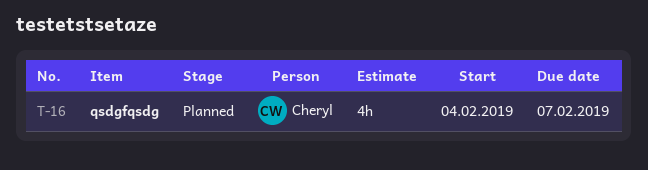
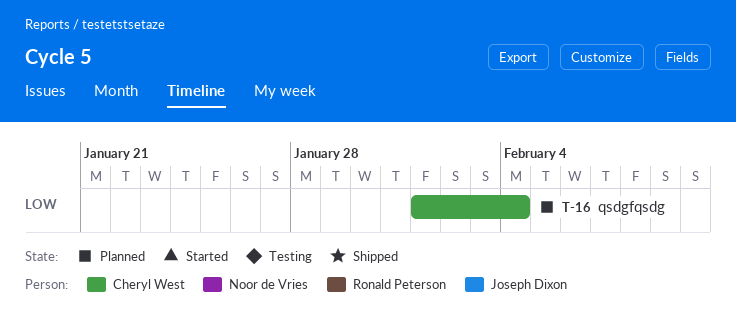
T-16, start: Feb 4 -> Feb 1
T-16, due: Feb 7 -> Feb 4

